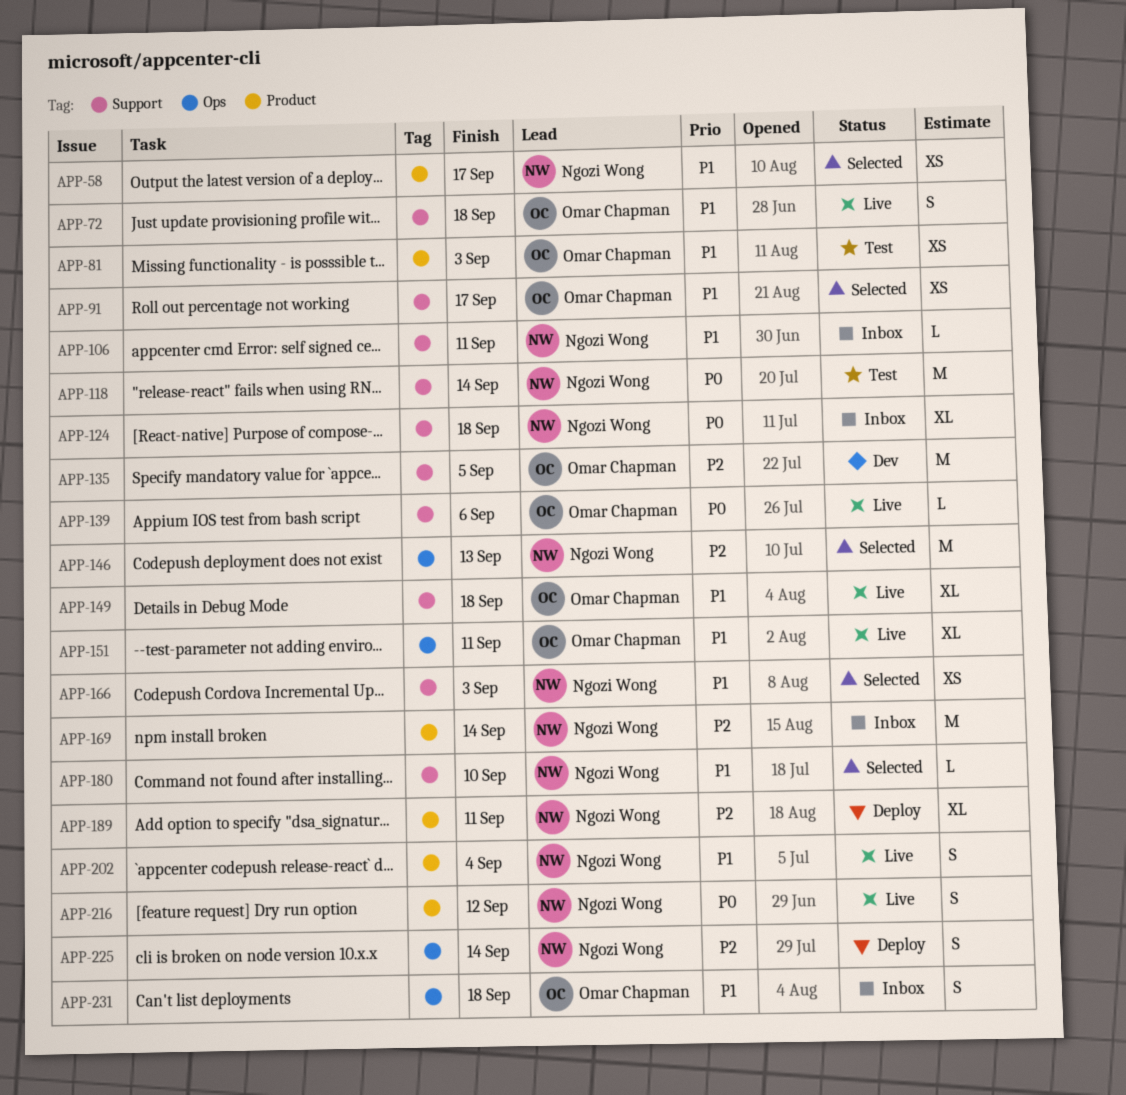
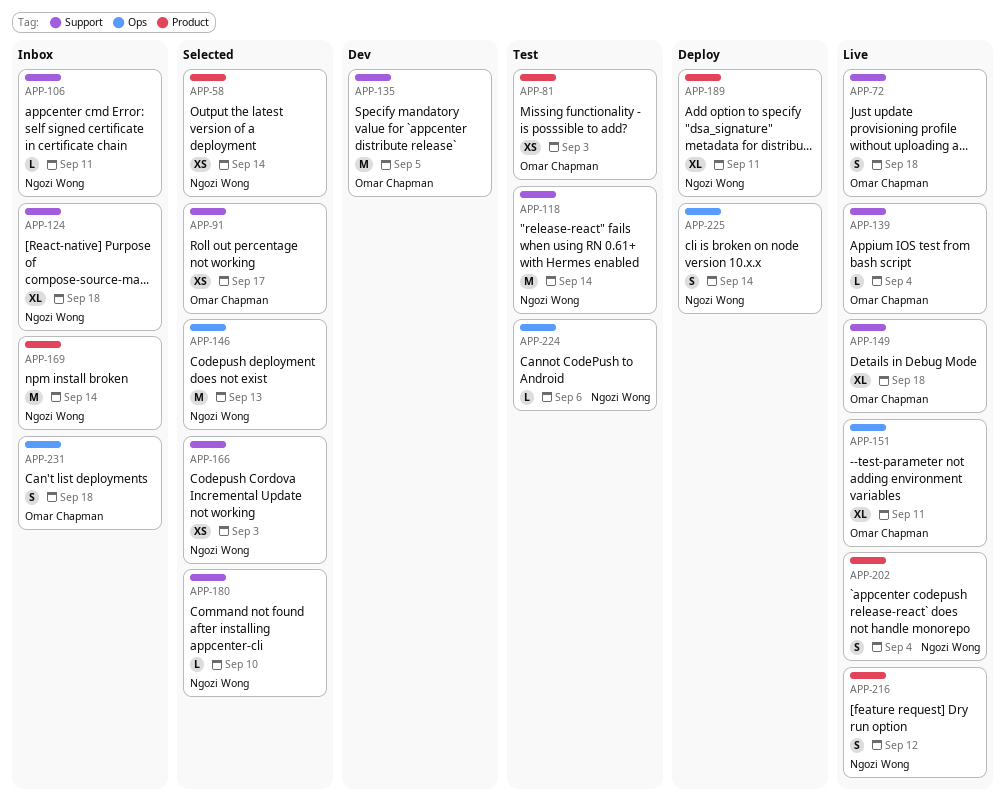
APP-58, due: Sep 17 -> Sep 14
APP-139, due: Sep 6 -> Sep 4
APP-224: none -> present

